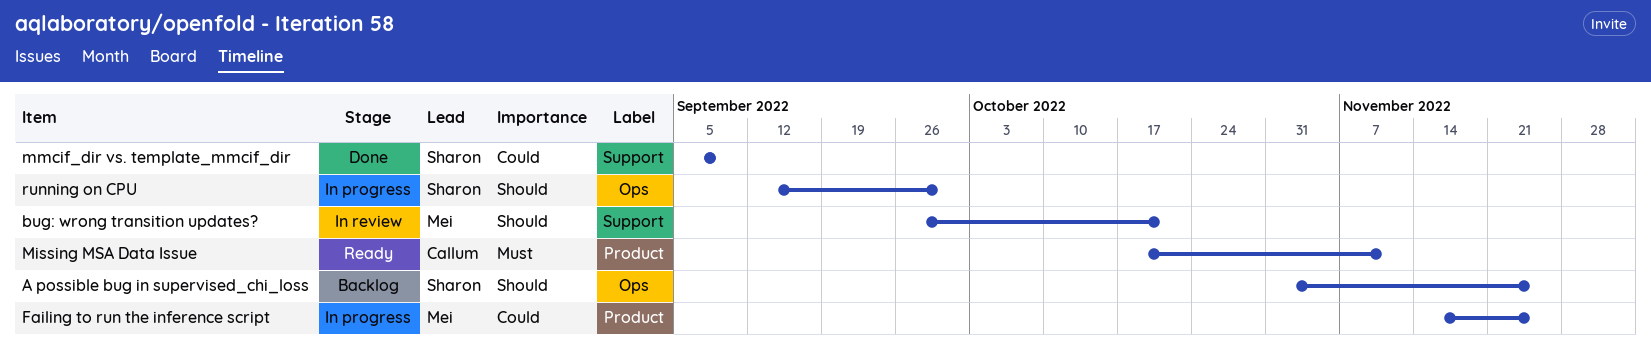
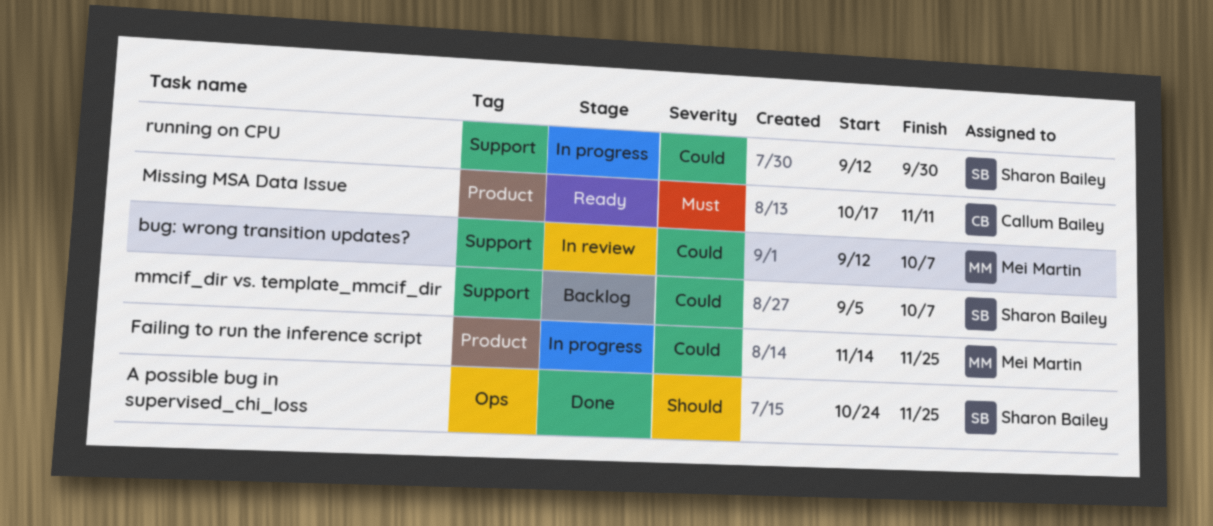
A possible bug in supervised_chi_loss, status: Backlog -> Done
A possible bug in supervised_chi_loss, start: Oct 31 -> Oct 24
bug: wrong transition updates?, priority: Should -> Could
bug: wrong transition updates?, start: Sep 26 -> Sep 12
bug: wrong transition updates?, due: Oct 21 -> Oct 7
mmcif_dir vs. template_mmcif_dir, status: Done -> Backlog
mmcif_dir vs. template_mmcif_dir, due: Sep 9 -> Oct 7
running on CPU, priority: Should -> Could
running on CPU, label: Ops -> Support

